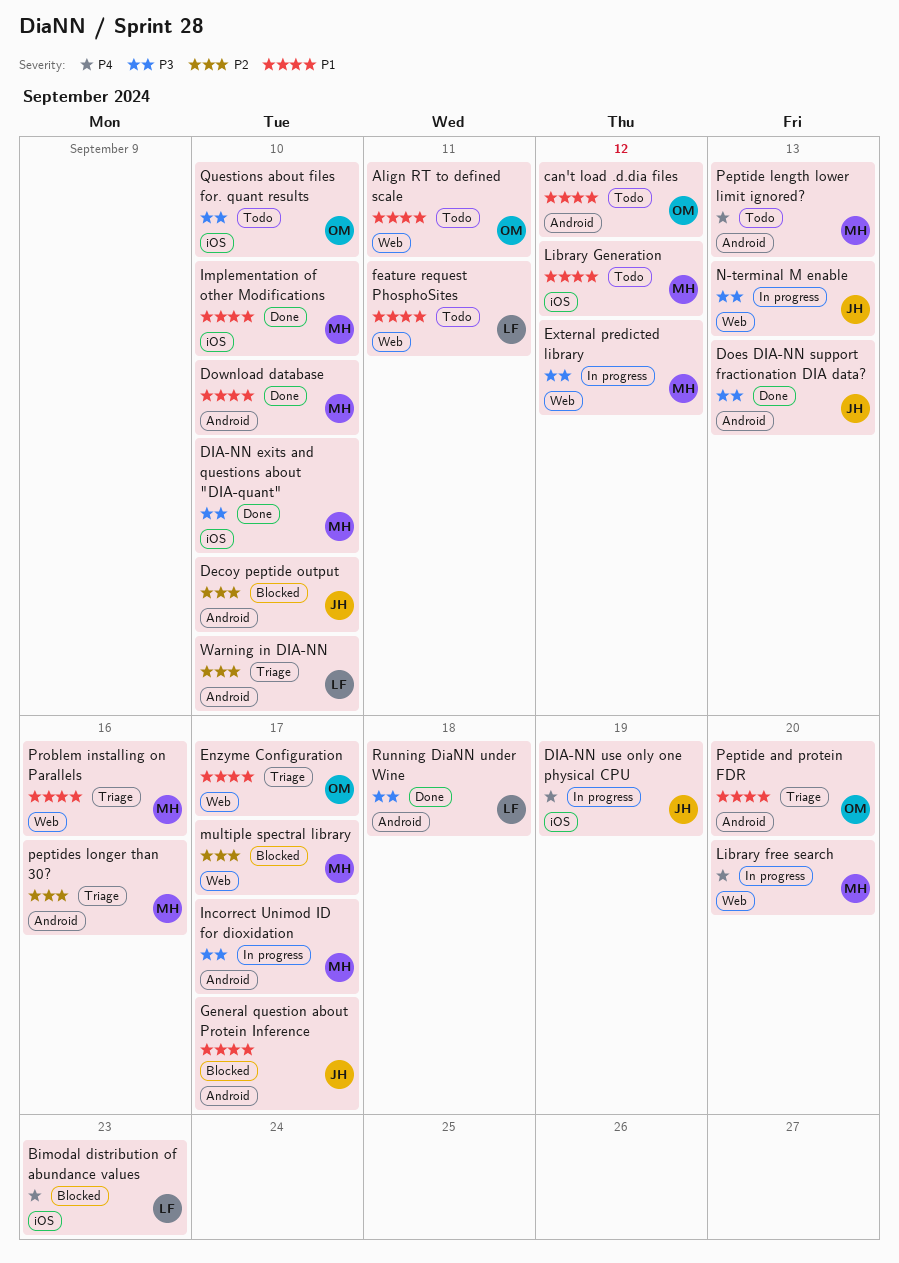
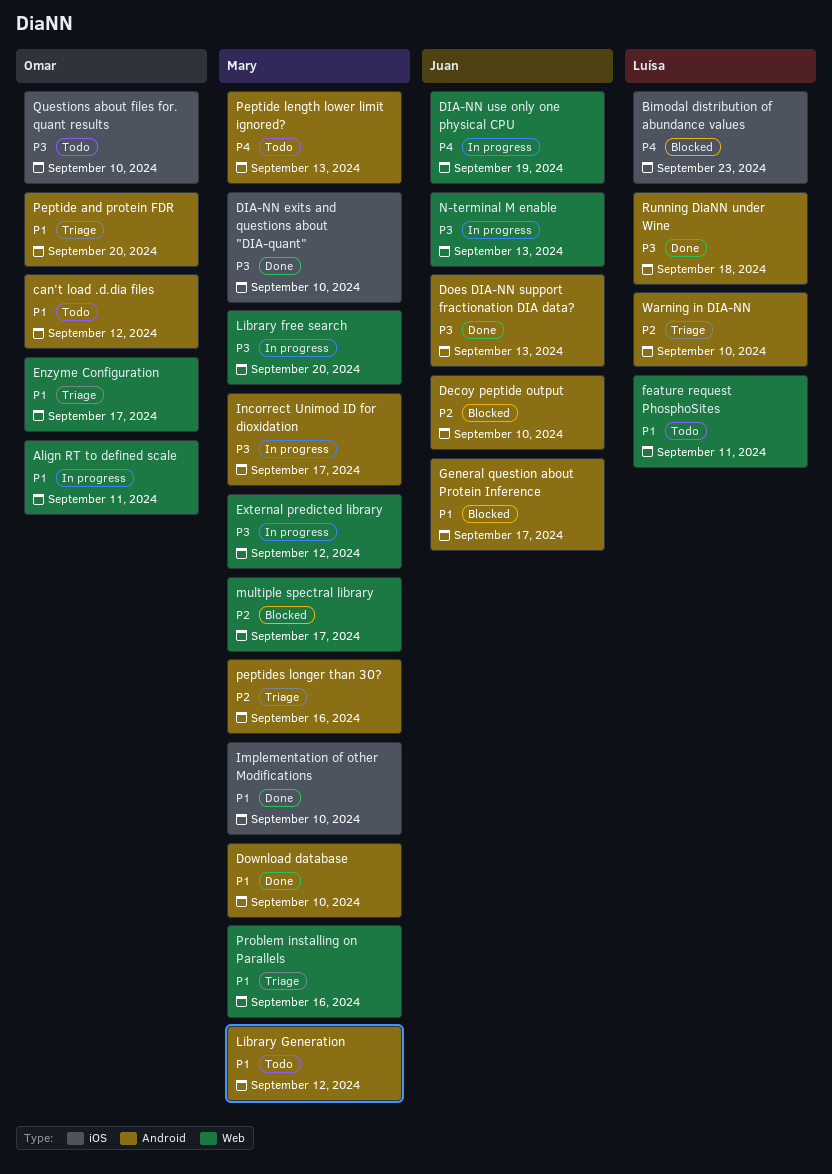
Align RT to defined scale, status: Todo -> In progress
DIA-NN use only one physical CPU, label: iOS -> Web
Library free search, priority: P4 -> P3
Library Generation, label: iOS -> Android

